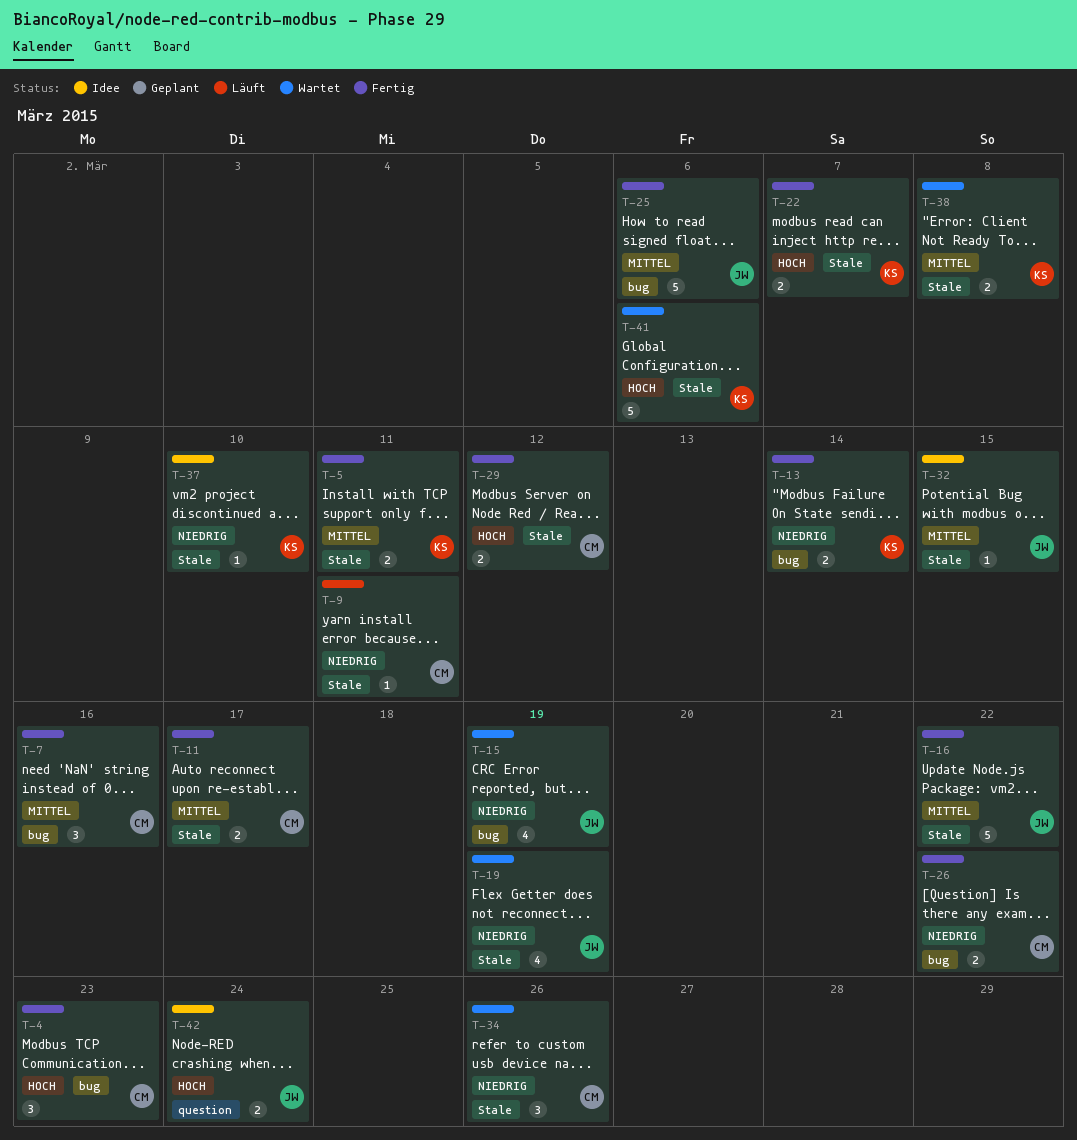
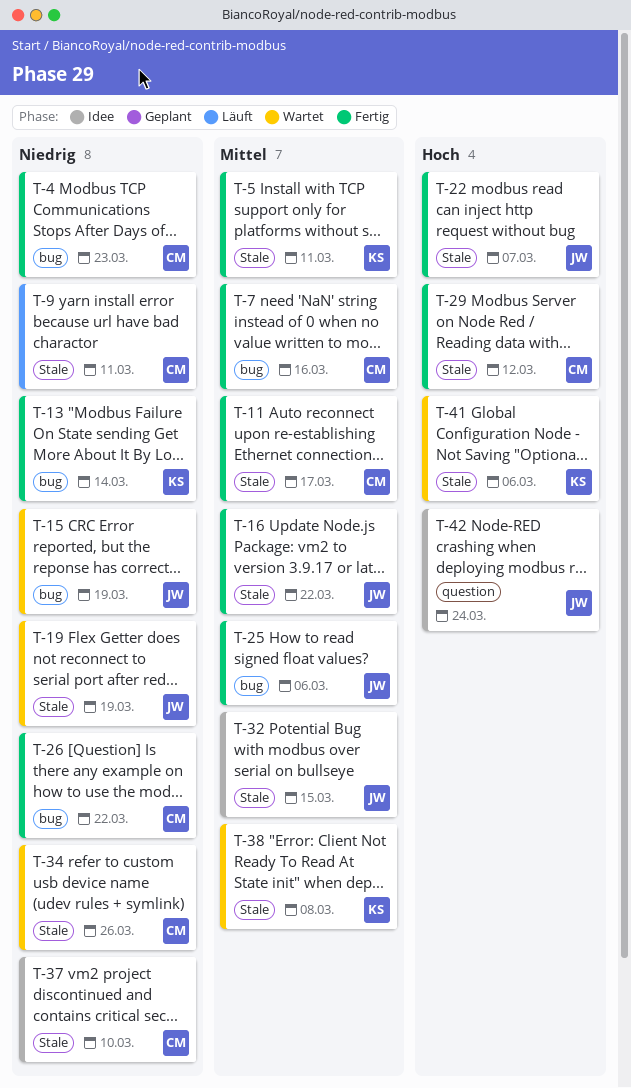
T-4, priority: Hoch -> Niedrig
T-22, owner: KS -> JW
T-37, owner: KS -> CM

